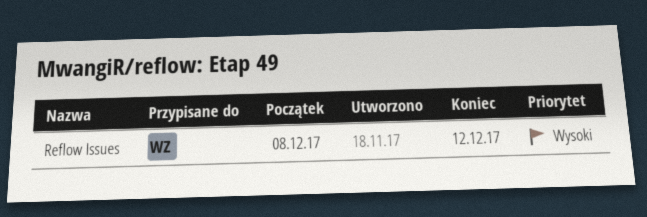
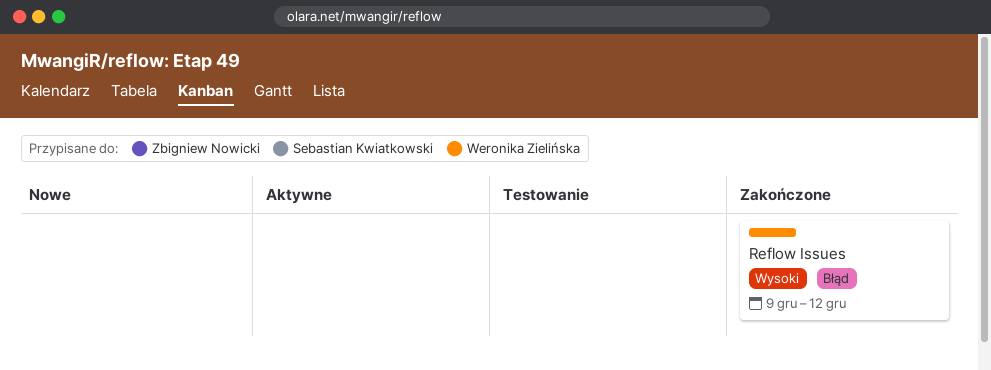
Reflow Issues, start: Dec 8 -> Dec 9

